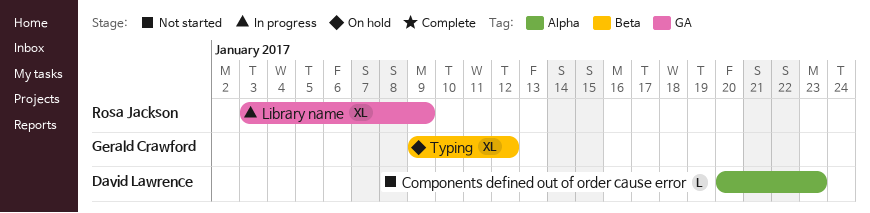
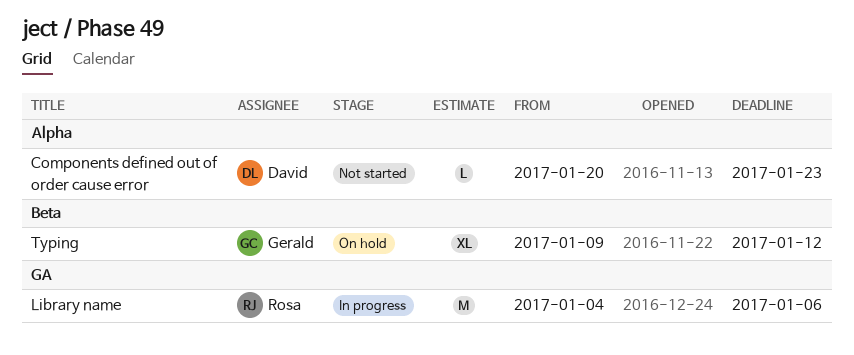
Library name, estimate: XL -> M
Library name, start: Jan 3 -> Jan 4
Library name, due: Jan 9 -> Jan 6

